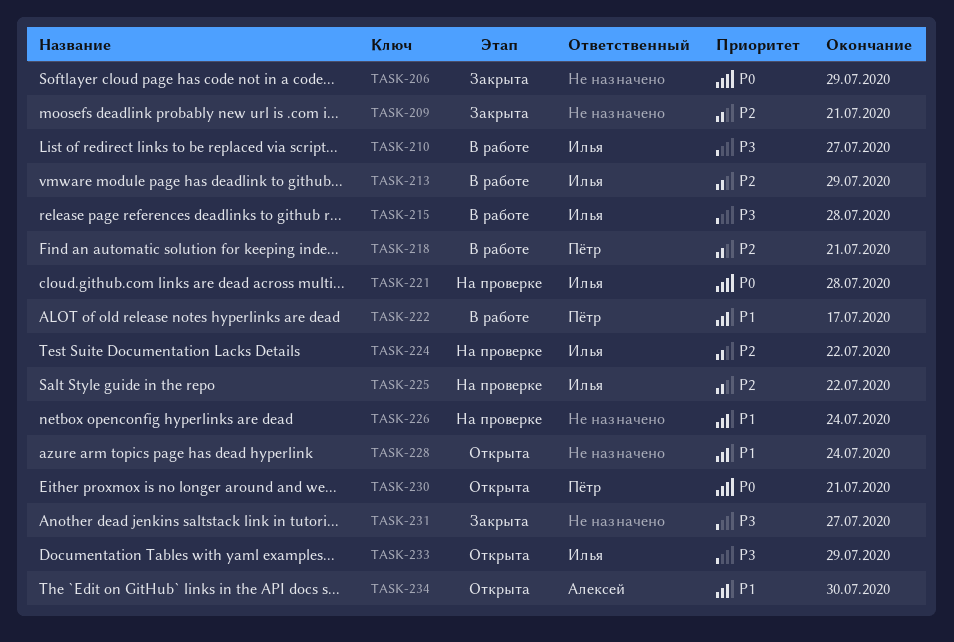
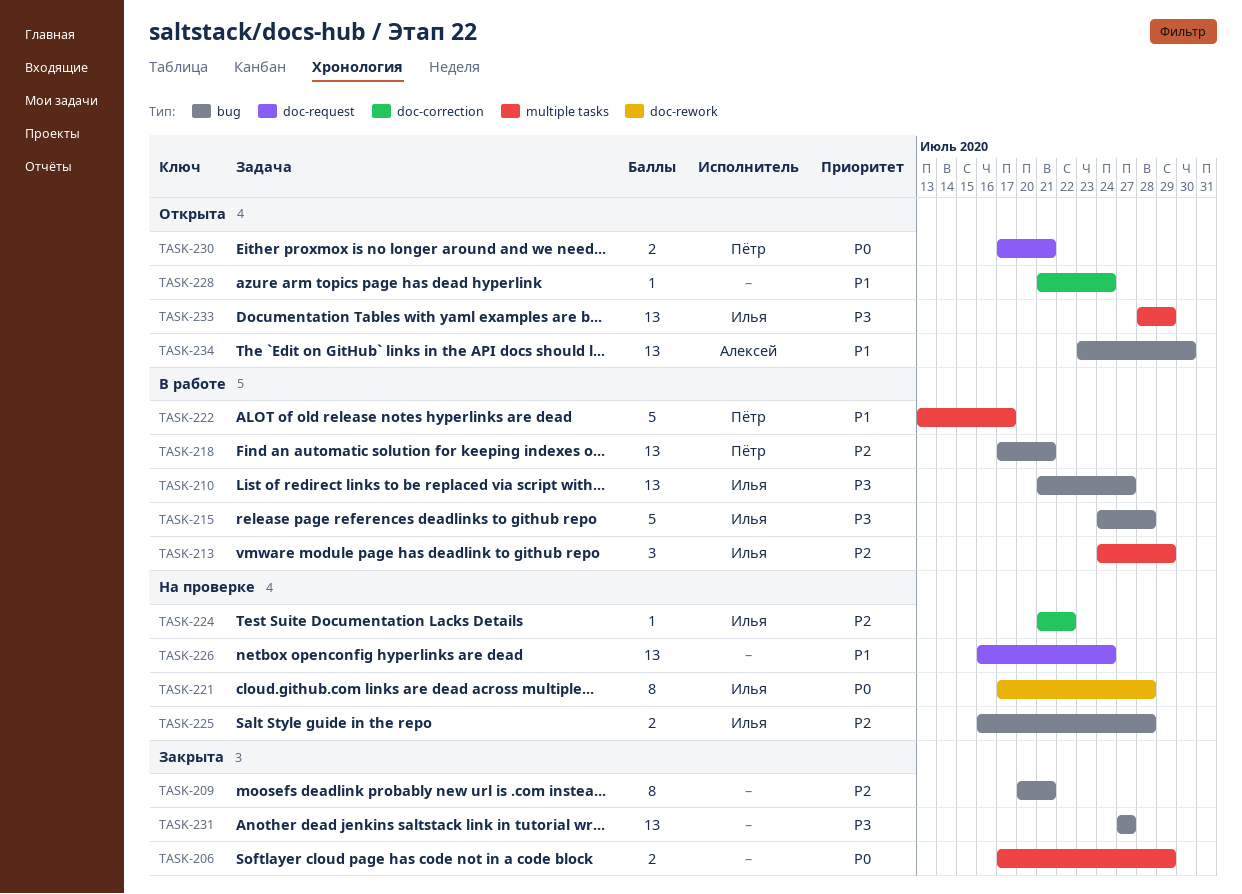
TASK-225, due: Jul 22 -> Jul 28

